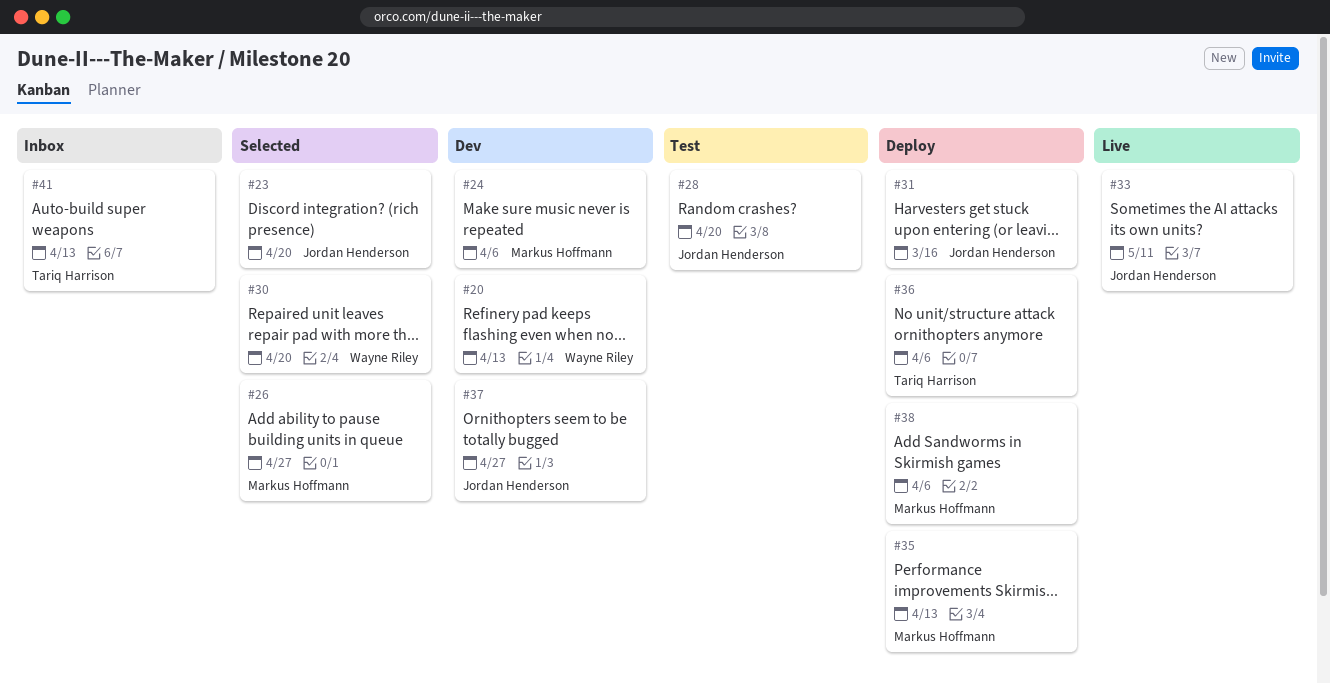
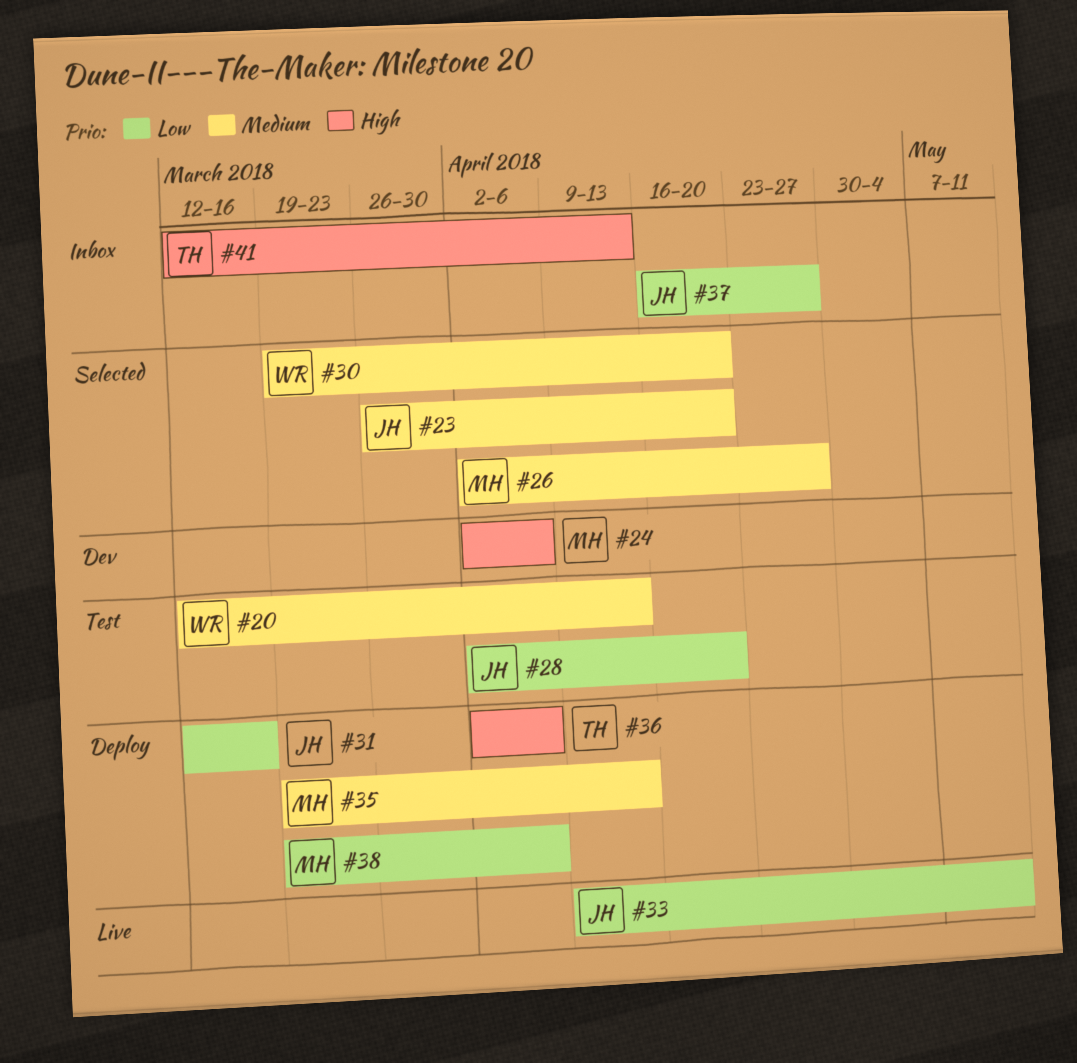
#20, status: Dev -> Test
#37, status: Dev -> Inbox

